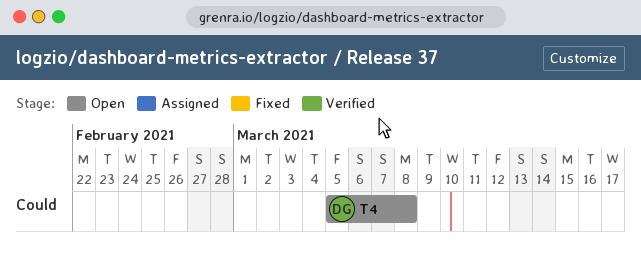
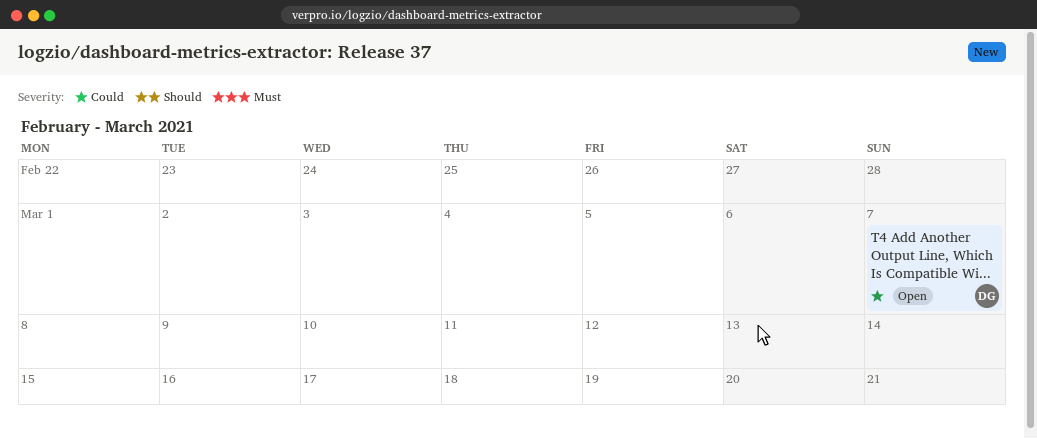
T4, due: Mar 8 -> Mar 7

